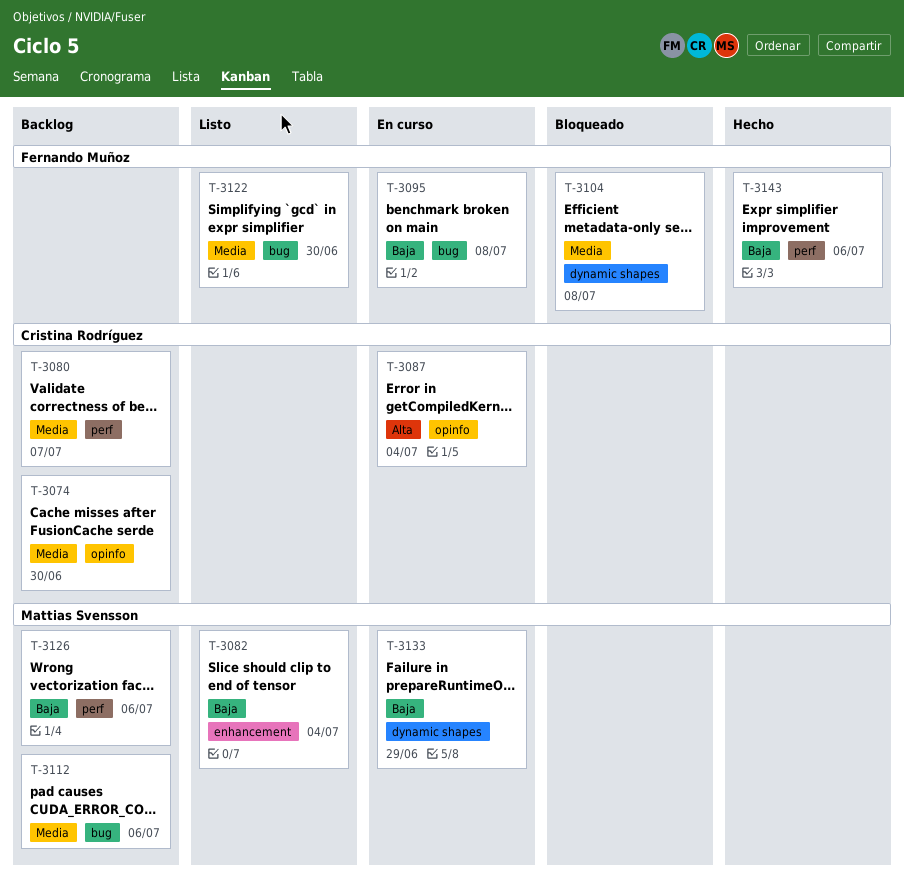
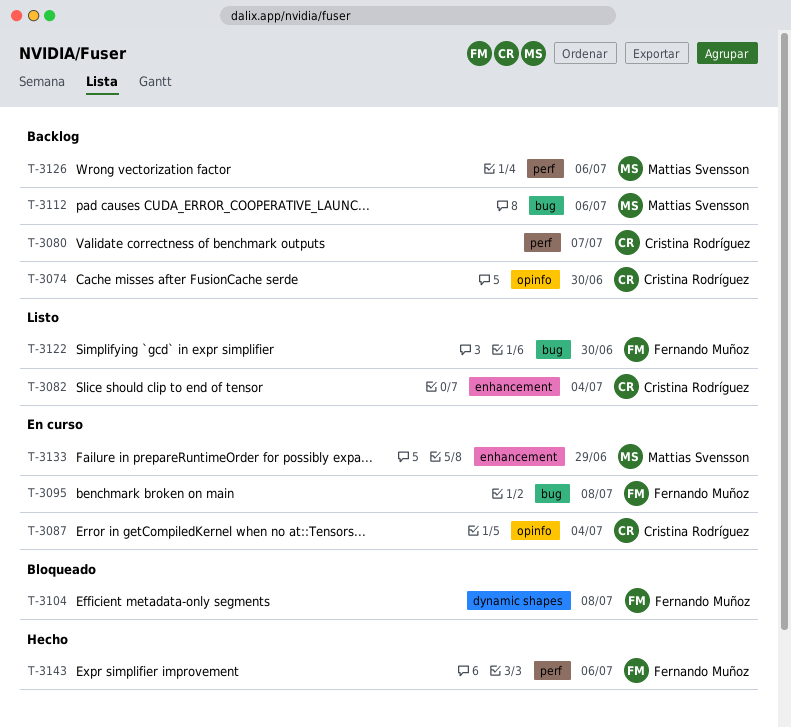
T-3082, owner: Mattias Svensson -> Cristina Rodríguez
T-3133, label: dynamic shapes -> enhancement

